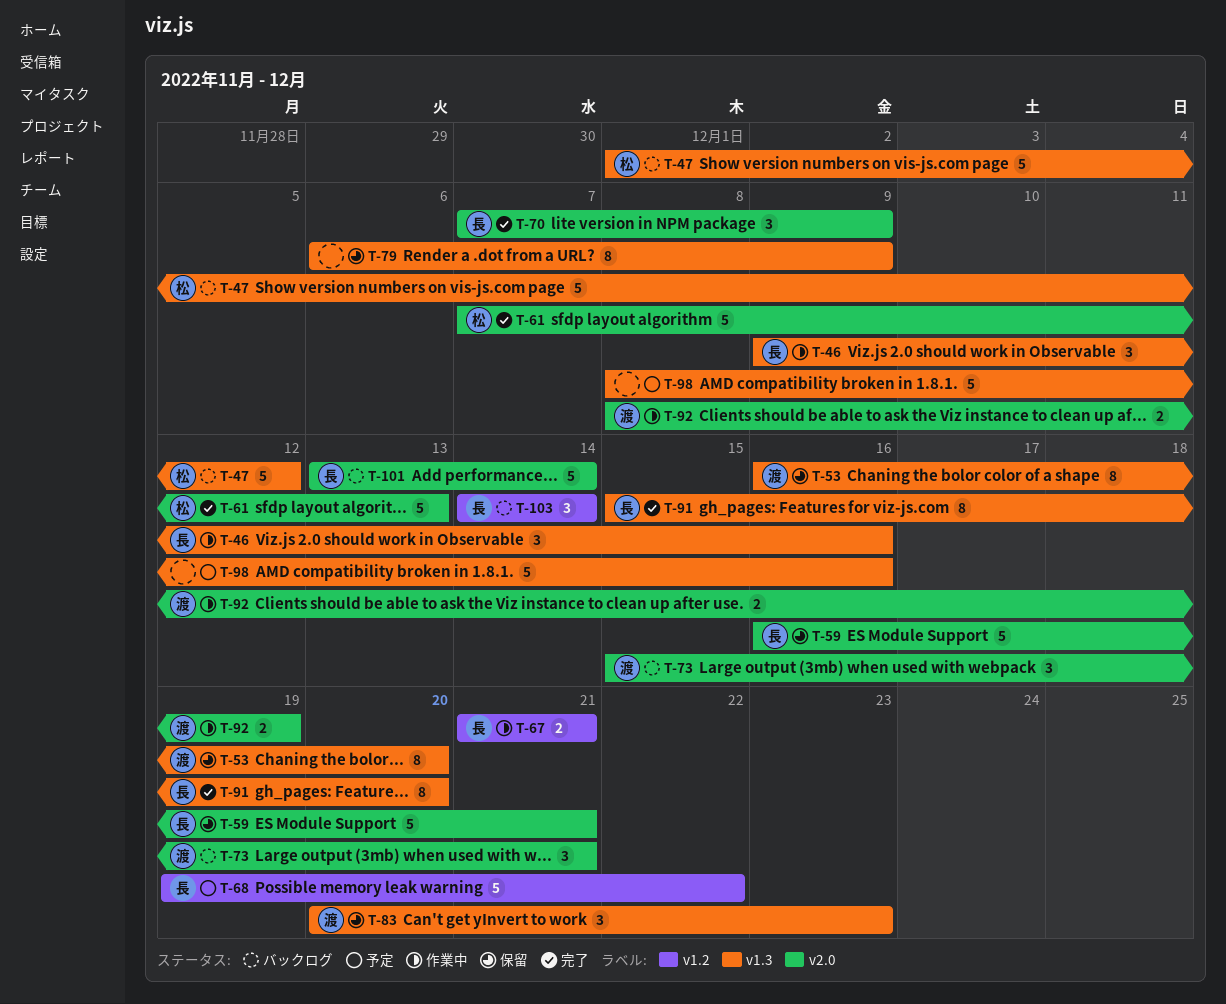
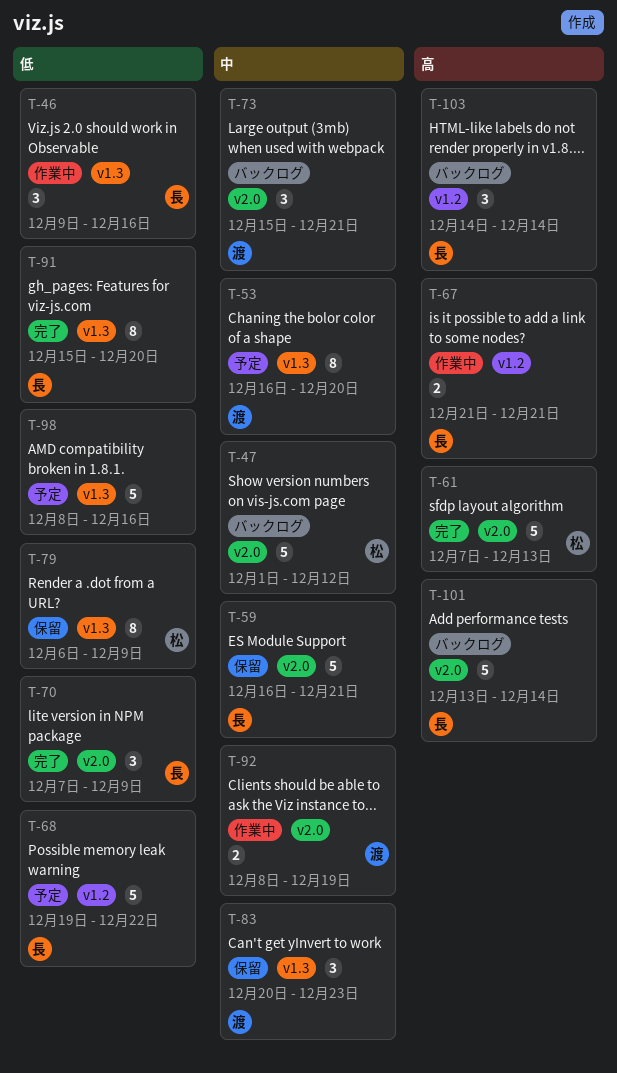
T-47, label: v1.3 -> v2.0
T-53, status: 保留 -> 予定
T-79, owner: none -> 松

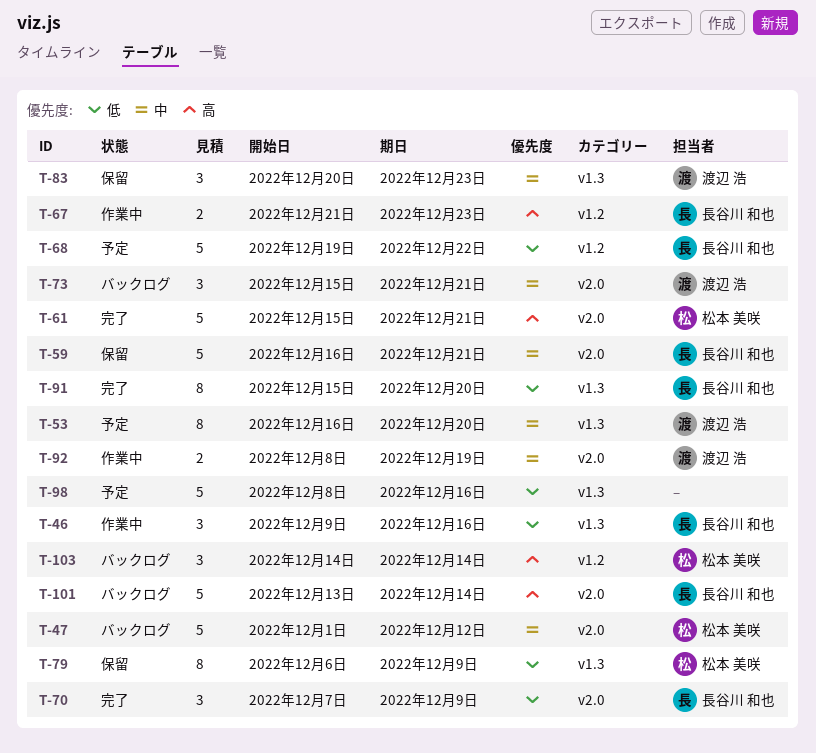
T-61, start: Dec 7 -> Dec 15
T-61, due: Dec 13 -> Dec 21
T-67, due: Dec 21 -> Dec 23
T-103, owner: 長谷川 和也 -> 松本 美咲

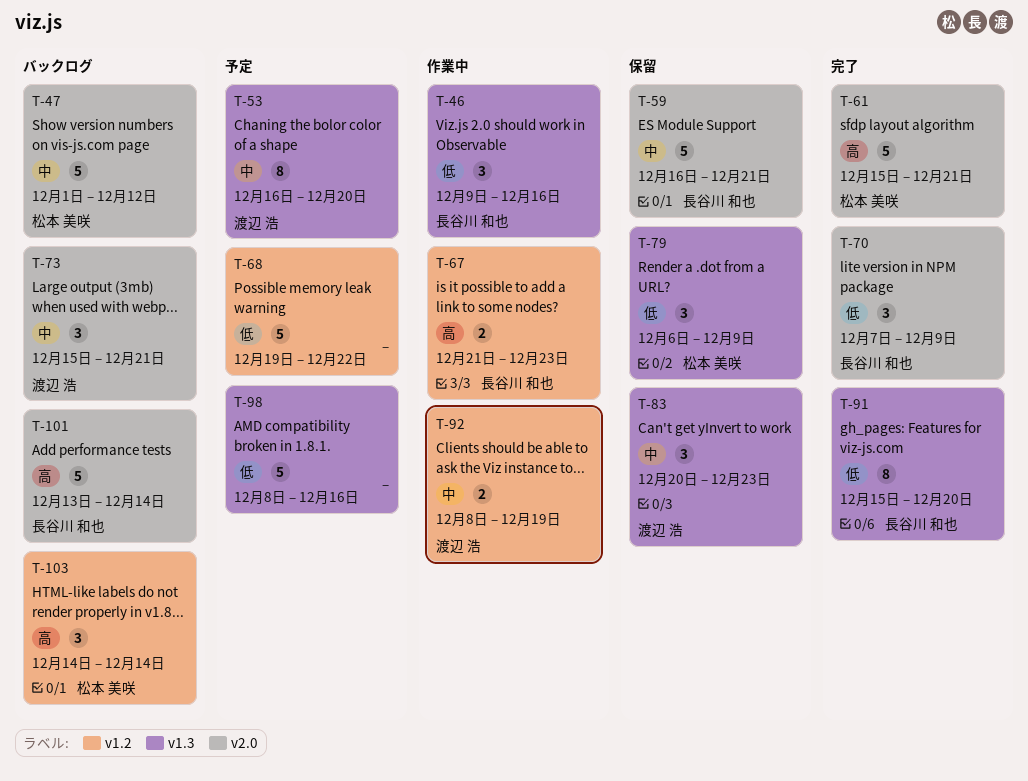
T-68, owner: 長谷川 和也 -> none
T-79, estimate: 8 -> 3
T-92, label: v2.0 -> v1.2

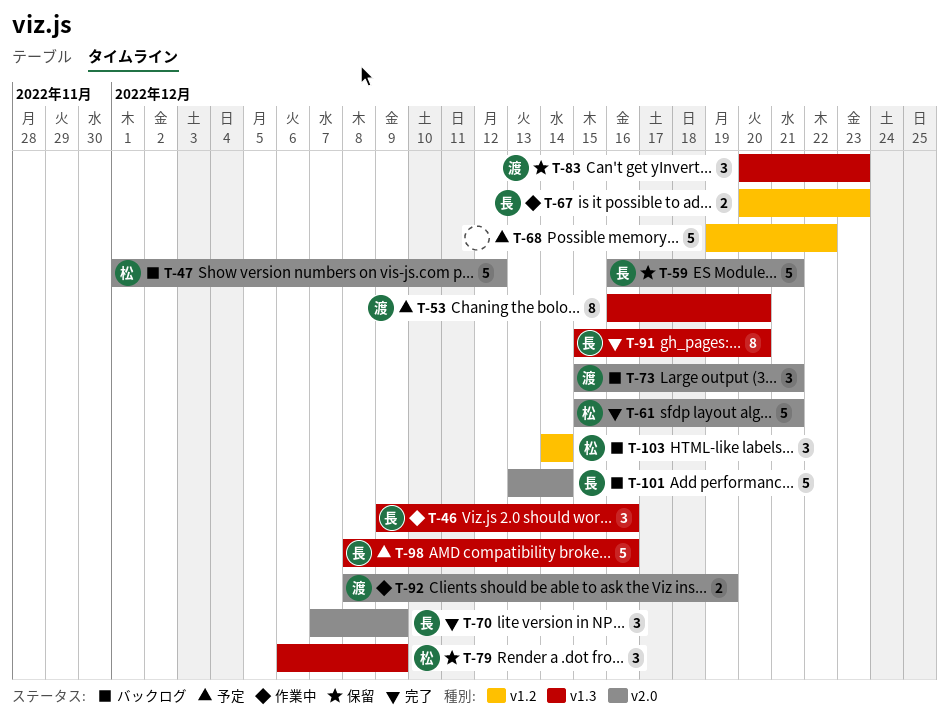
T-67, start: Dec 21 -> Dec 20
T-92, label: v1.2 -> v2.0
T-98, owner: none -> 長谷川 和也

